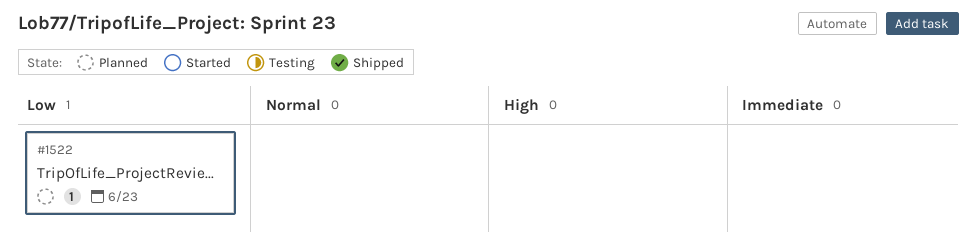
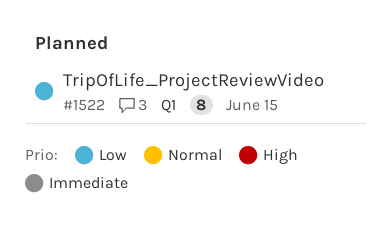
#1522, estimate: 1 -> 8
#1522, due: Jun 23 -> Jun 15

